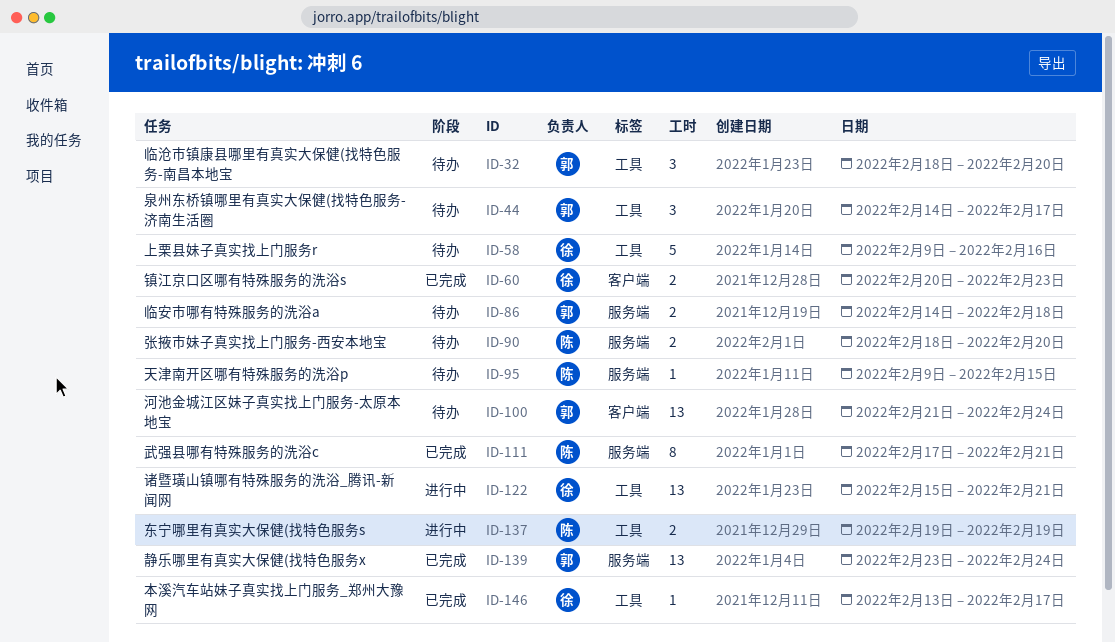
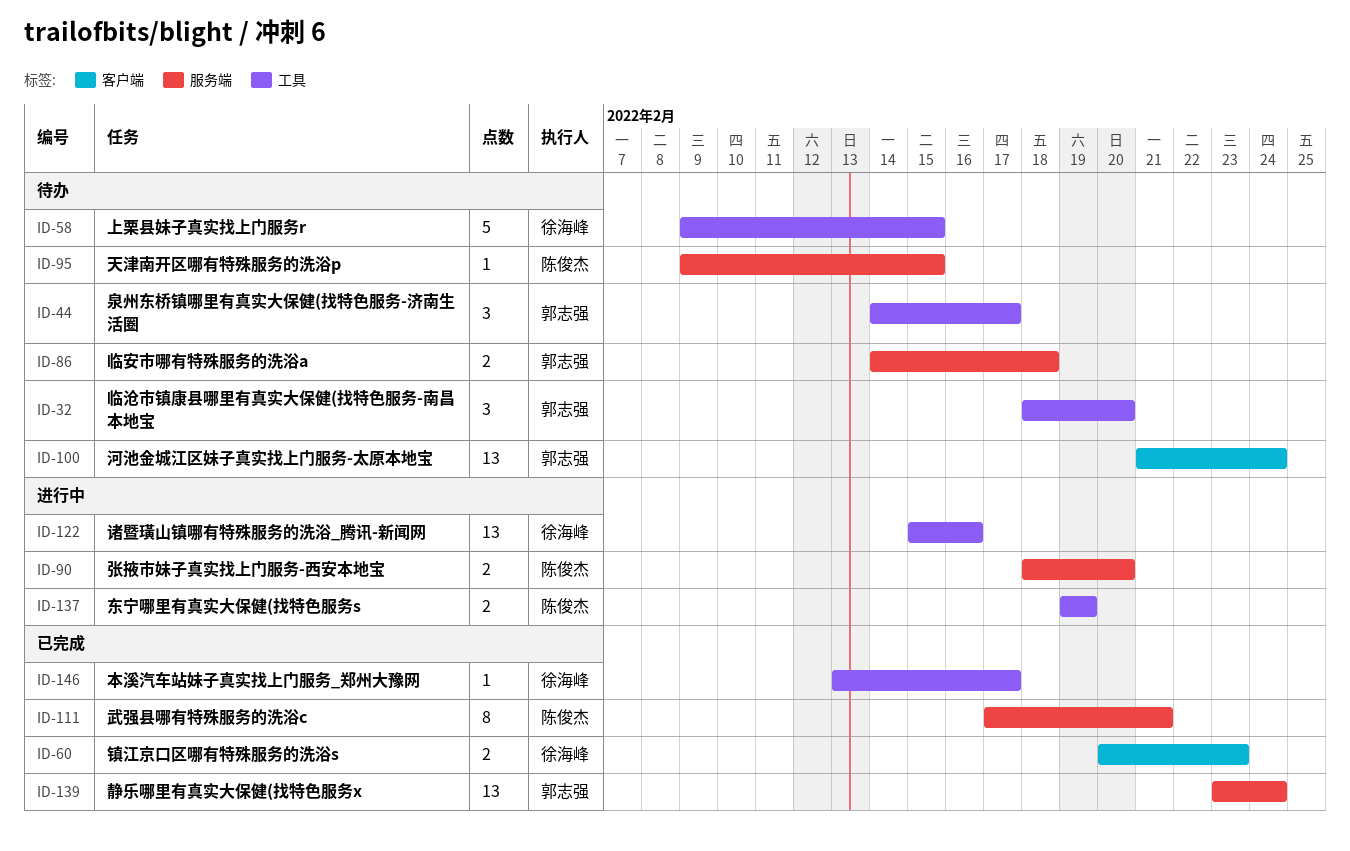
ID-58, due: Feb 16 -> Feb 15
ID-90, status: 待办 -> 进行中
ID-122, due: Feb 21 -> Feb 16

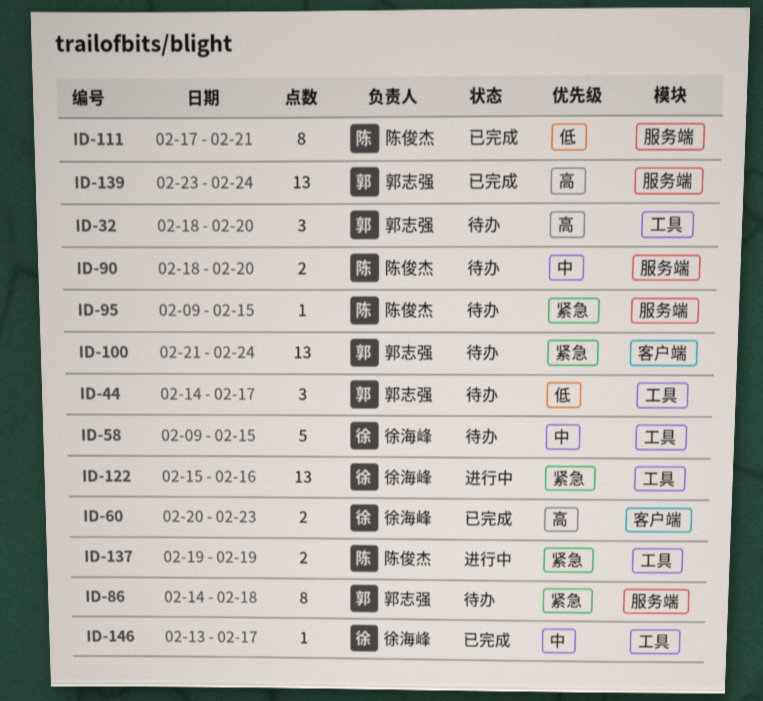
ID-86, estimate: 2 -> 8
ID-90, status: 进行中 -> 待办

